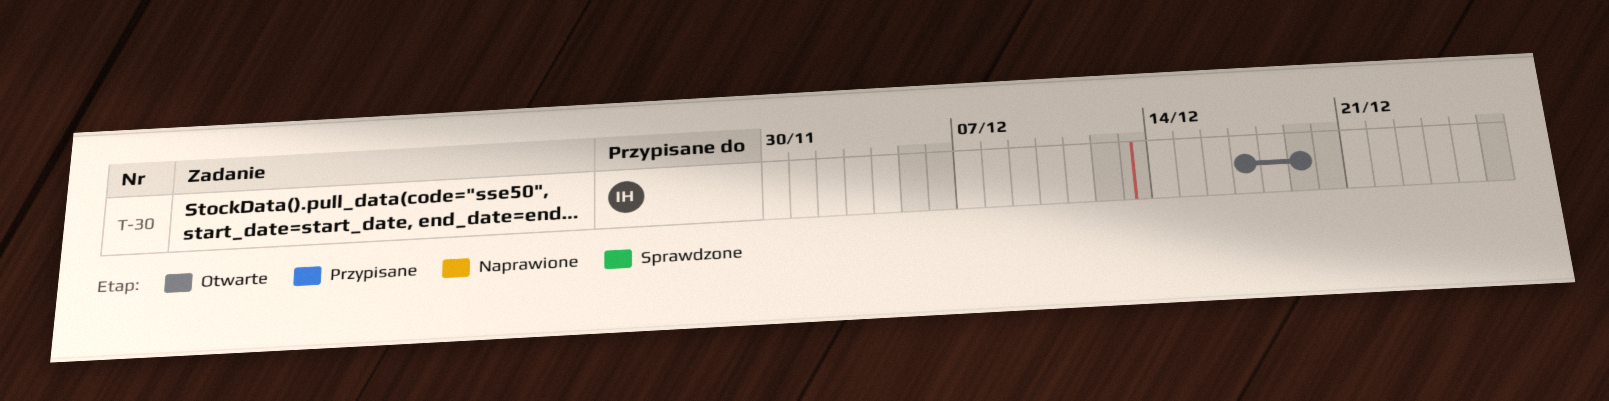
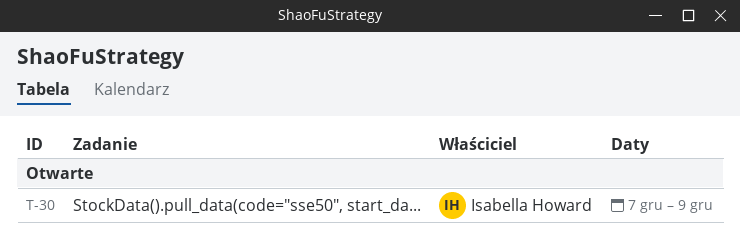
T-30, start: Dec 17 -> Dec 7
T-30, due: Dec 19 -> Dec 9

